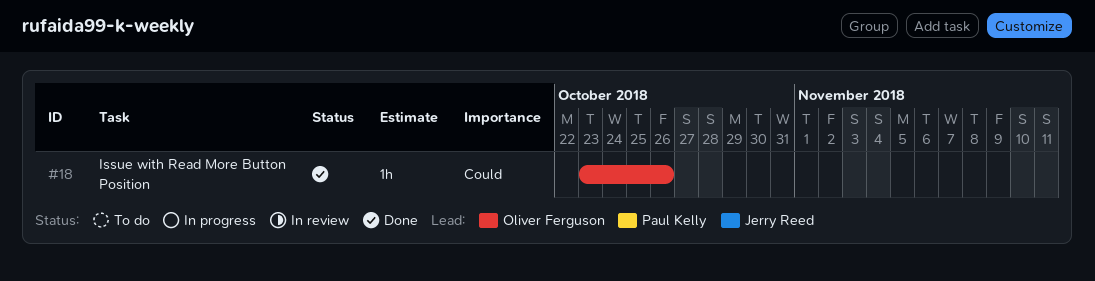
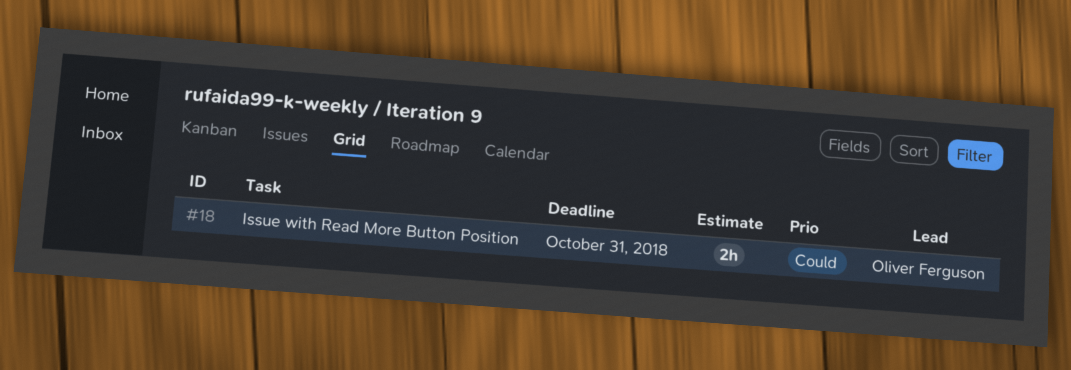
#18, estimate: 1h -> 2h
#18, due: Oct 26 -> Oct 31

